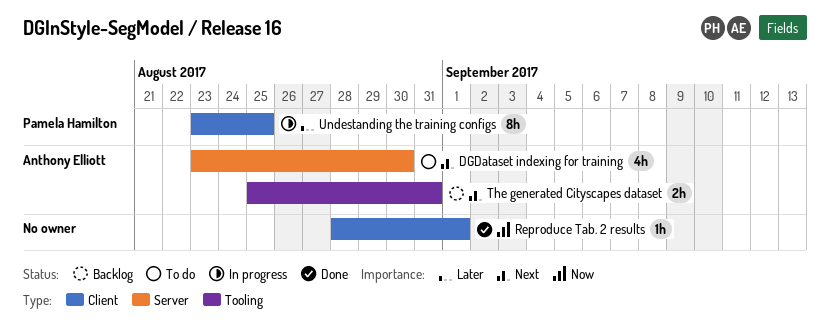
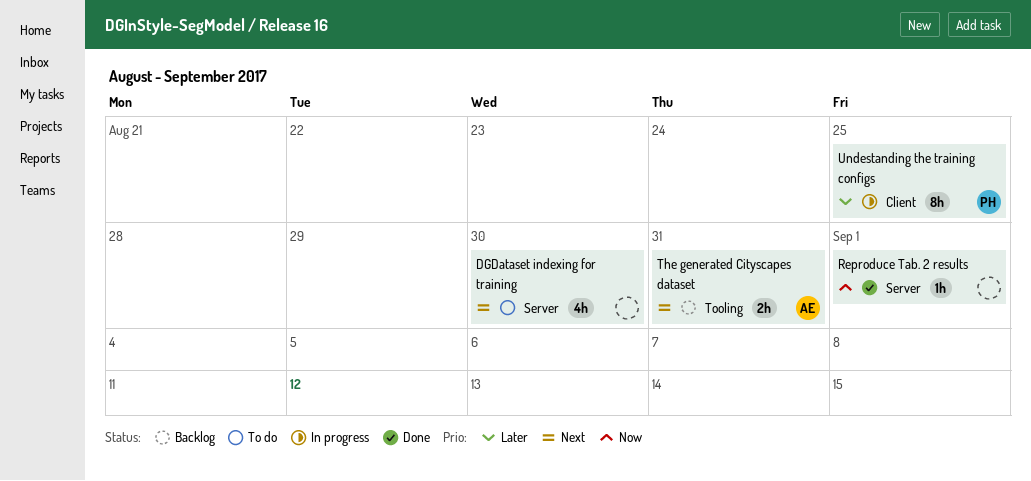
DGDataset indexing for training, owner: Anthony Elliott -> none
Reproduce Tab. 2 results, label: Client -> Server

